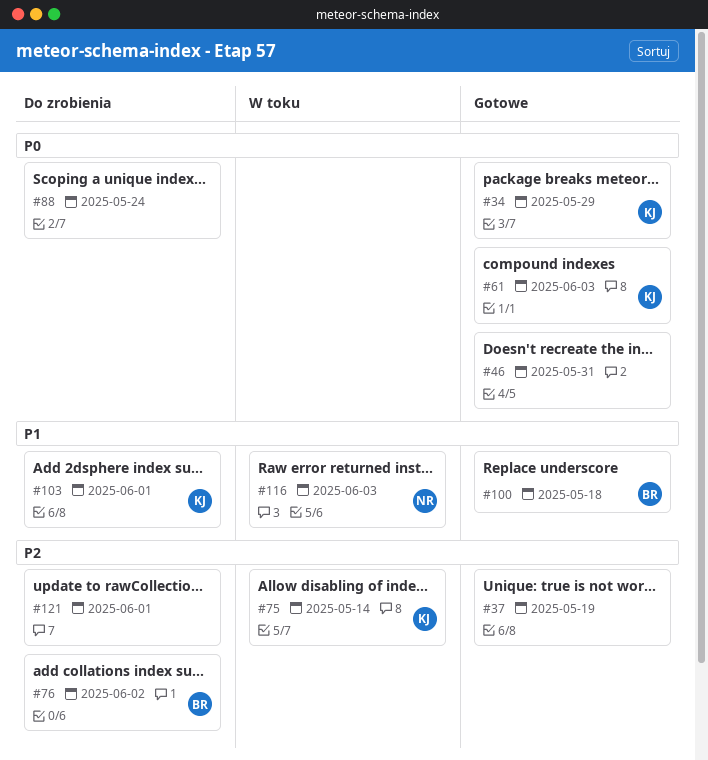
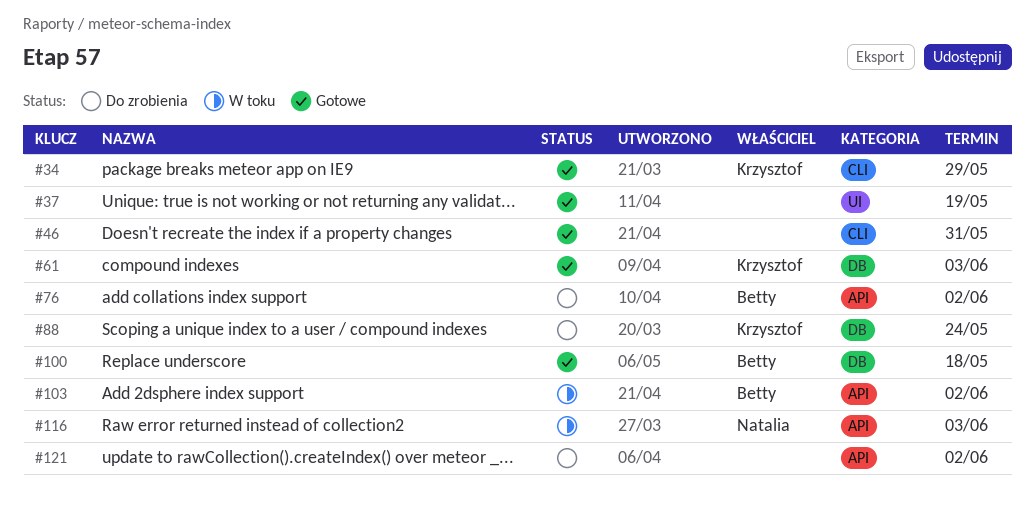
#75: present -> none
#88, owner: none -> Krzysztof
#103, status: Do zrobienia -> W toku
#103, owner: Krzysztof -> Betty
#103, due: Jun 1 -> Jun 2
#121, due: Jun 1 -> Jun 2

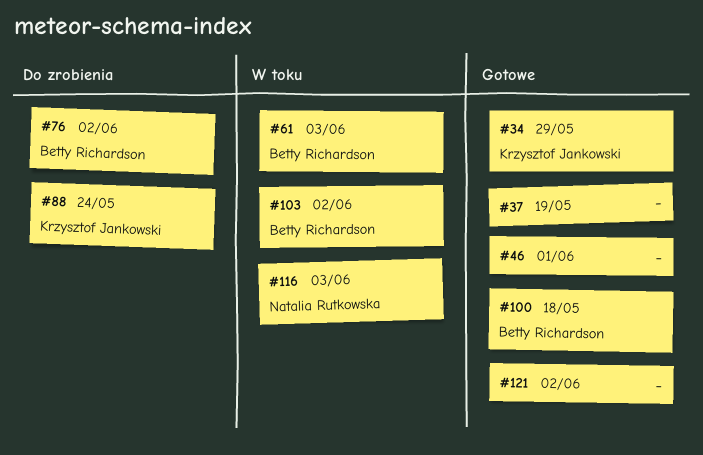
#46, due: May 31 -> Jun 1
#61, status: Gotowe -> W toku
#61, owner: Krzysztof Jankowski -> Betty Richardson
#121, status: Do zrobienia -> Gotowe

